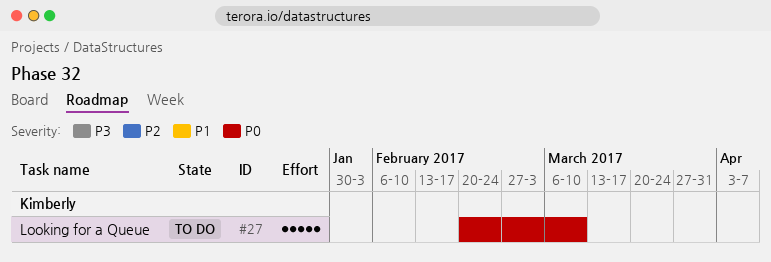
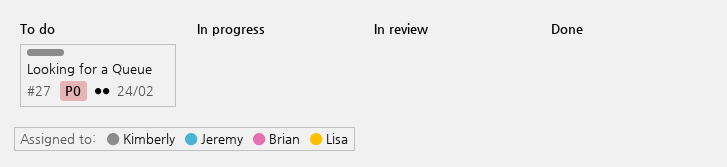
#27, estimate: 5 -> 2
#27, due: Mar 10 -> Feb 24

